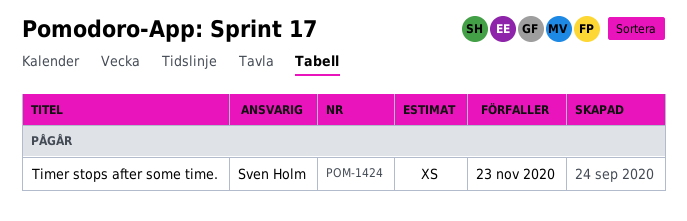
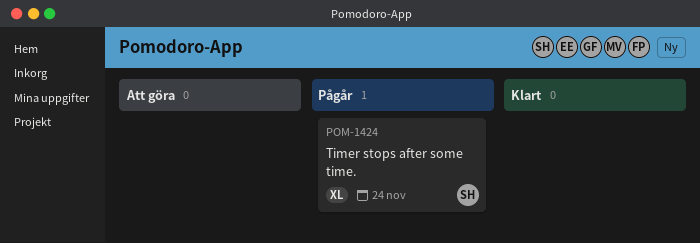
POM-1424, estimate: XS -> XL
POM-1424, due: Nov 23 -> Nov 24

